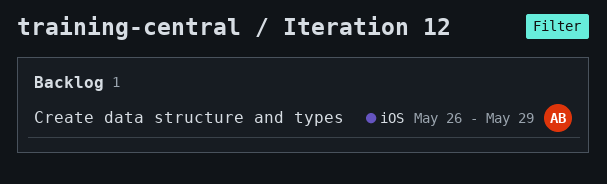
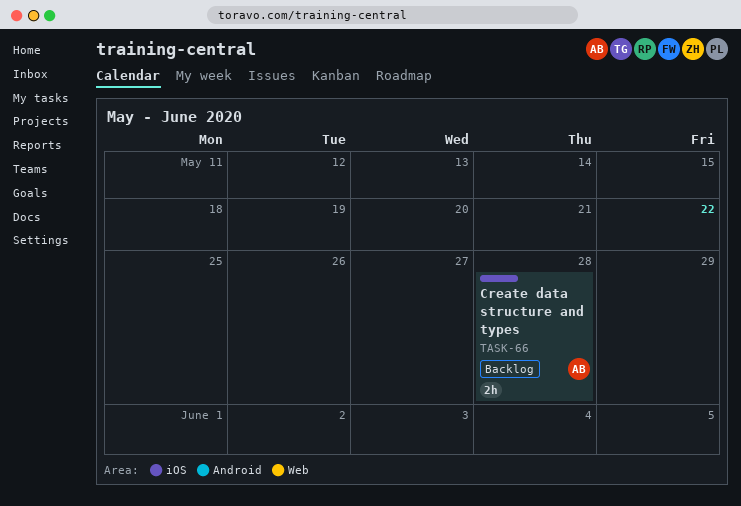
Create data structure and types, due: May 29 -> May 28

